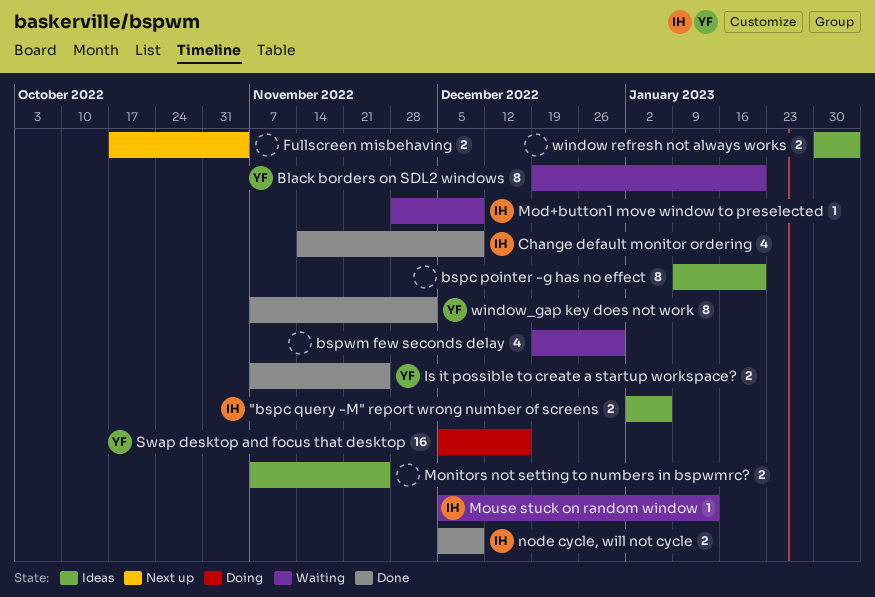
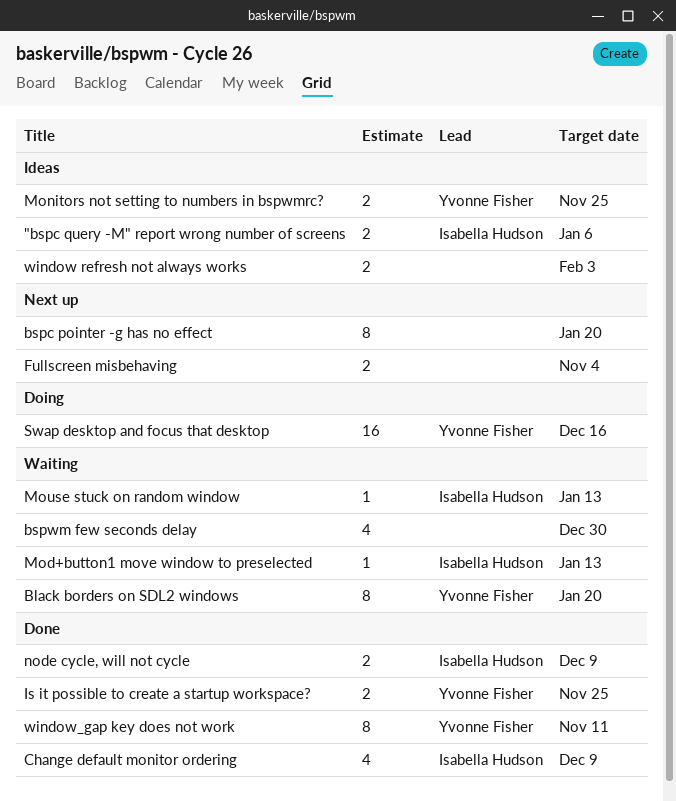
bspc pointer -g has no effect, status: Ideas -> Next up
Mod+button1 move window to preselected, due: Dec 9 -> Jan 13
Monitors not setting to numbers in bspwmrc?, owner: none -> Yvonne Fisher
window_gap key does not work, due: Dec 2 -> Nov 11

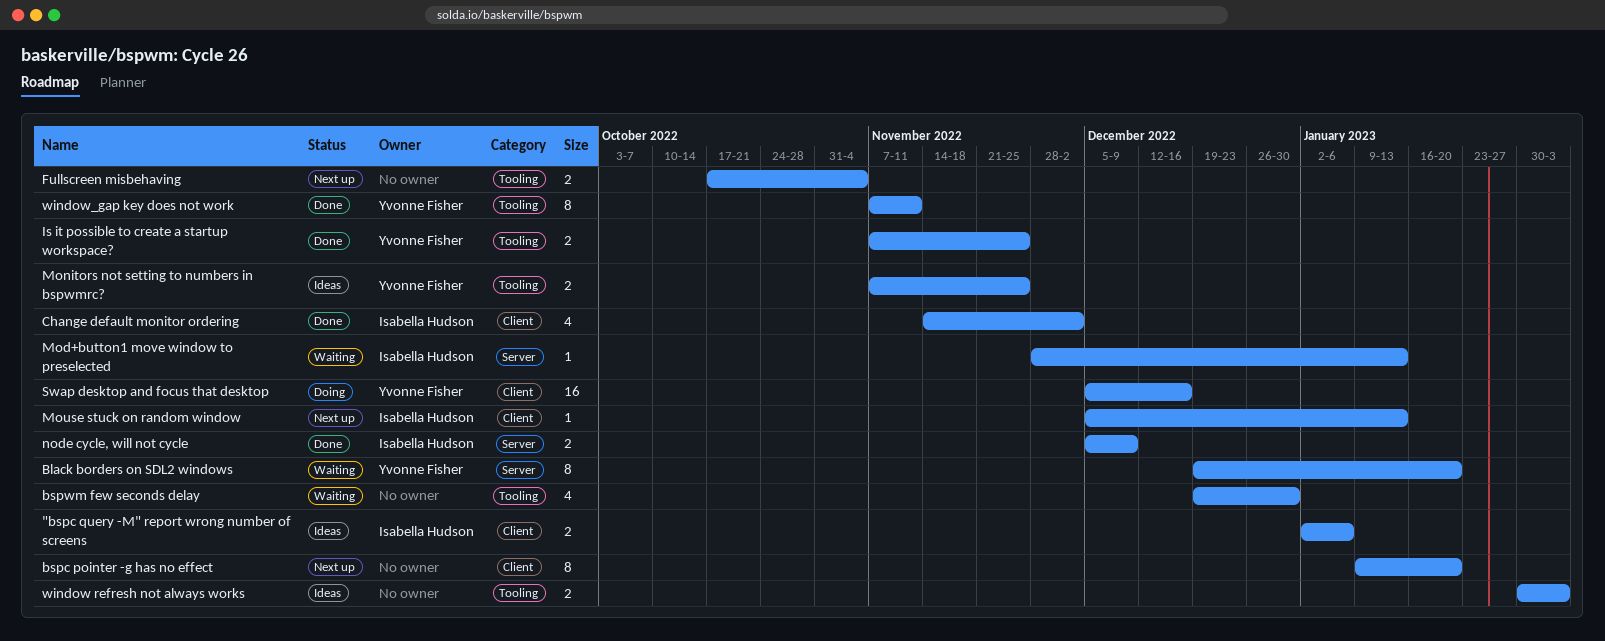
Change default monitor ordering, due: Dec 9 -> Dec 2
Mouse stuck on random window, status: Waiting -> Next up

